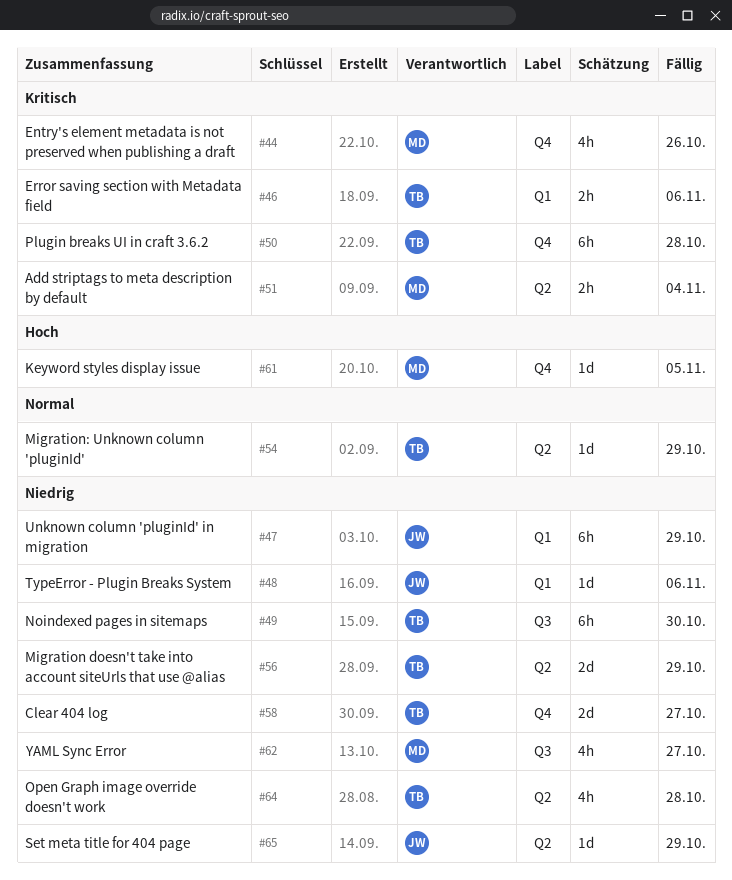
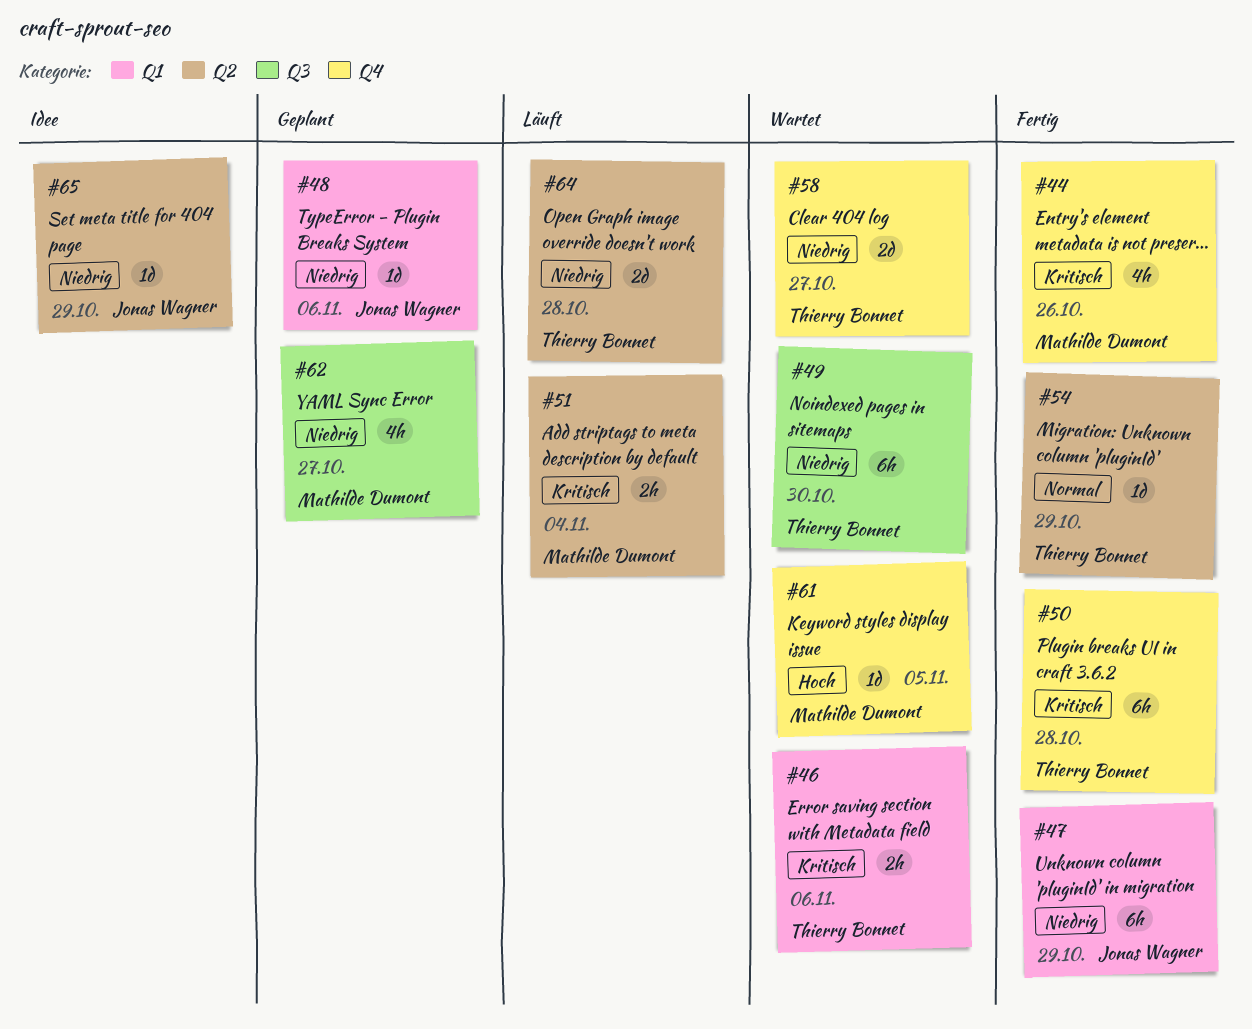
#56: present -> none
#64, estimate: 4h -> 2d

